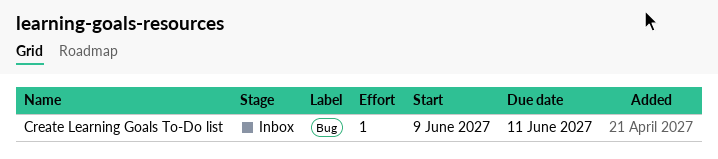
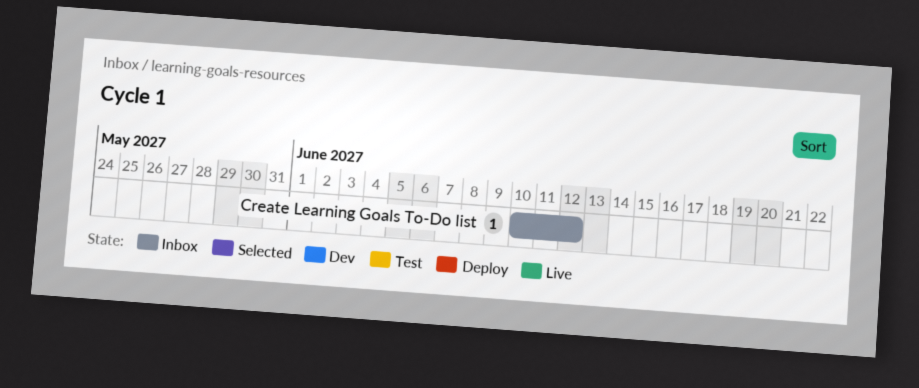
Create Learning Goals To-Do list, start: Jun 9 -> Jun 10
Create Learning Goals To-Do list, due: Jun 11 -> Jun 12

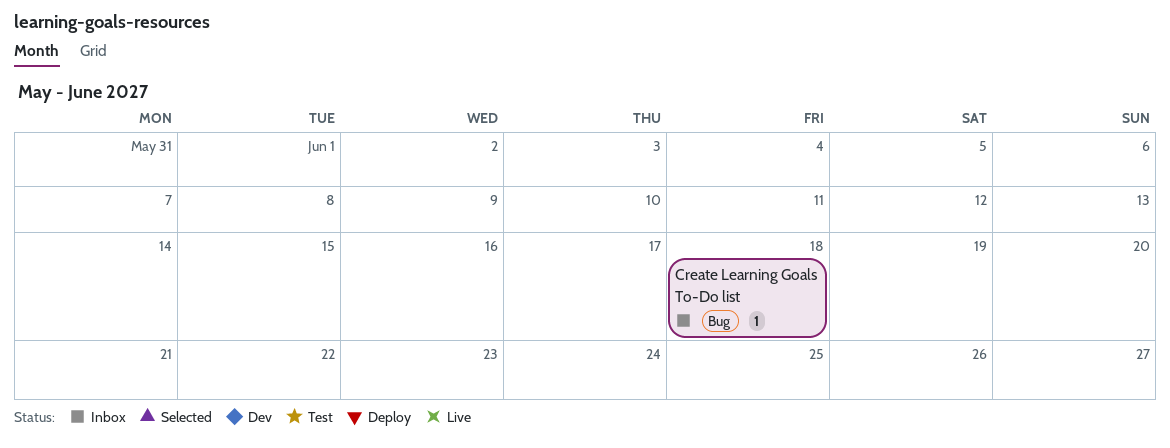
Create Learning Goals To-Do list, due: Jun 12 -> Jun 18

